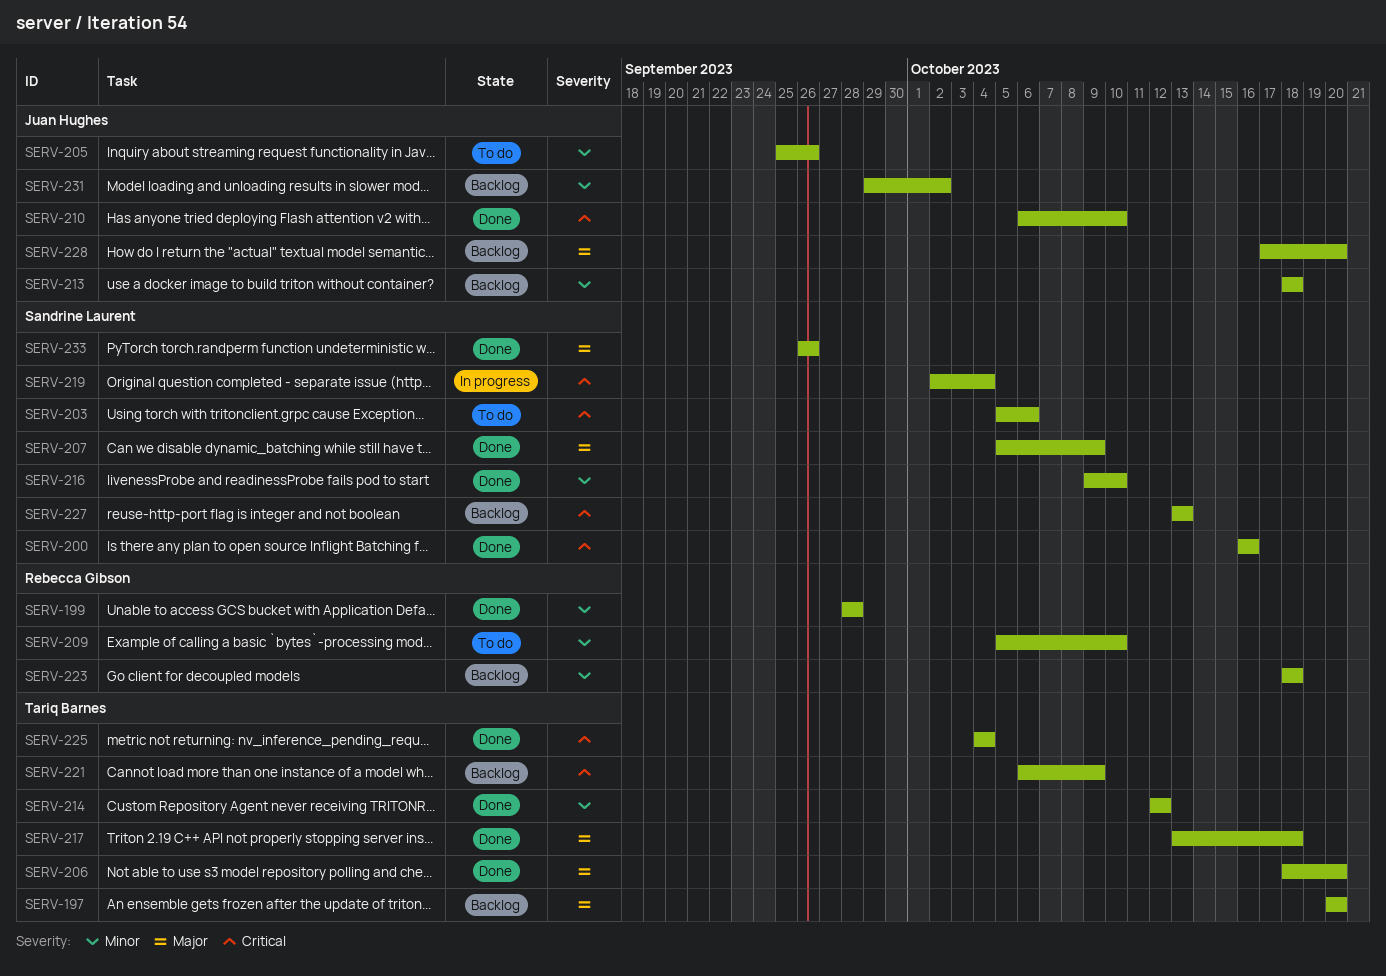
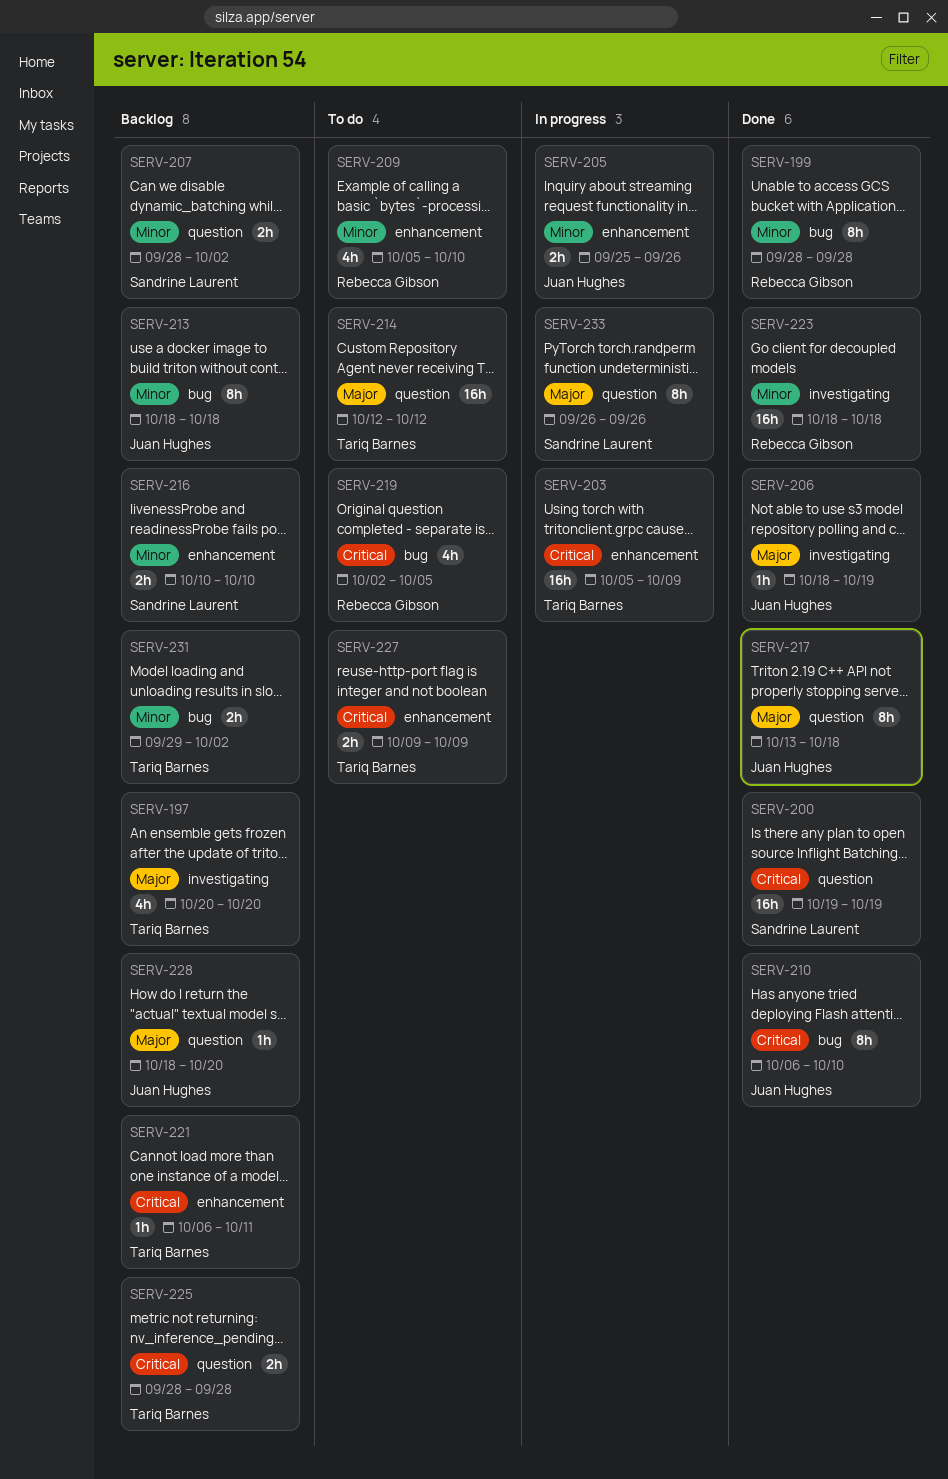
SERV-200, start: Oct 16 -> Oct 19
SERV-200, due: Oct 16 -> Oct 19
SERV-203, status: To do -> In progress
SERV-203, owner: Sandrine Laurent -> Tariq Barnes
SERV-203, due: Oct 6 -> Oct 9
SERV-205, status: To do -> In progress
SERV-206, owner: Tariq Barnes -> Juan Hughes
SERV-206, due: Oct 20 -> Oct 19
SERV-207, status: Done -> Backlog
SERV-207, priority: Major -> Minor
SERV-207, start: Oct 5 -> Sep 28
SERV-207, due: Oct 9 -> Oct 2
SERV-214, status: Done -> To do
SERV-214, priority: Minor -> Major
SERV-216, status: Done -> Backlog
SERV-216, start: Oct 9 -> Oct 10
SERV-217, owner: Tariq Barnes -> Juan Hughes
SERV-219, status: In progress -> To do
SERV-219, owner: Sandrine Laurent -> Rebecca Gibson
SERV-219, due: Oct 4 -> Oct 5
SERV-221, due: Oct 9 -> Oct 11
SERV-223, status: Backlog -> Done
SERV-225, status: Done -> Backlog
SERV-225, start: Oct 4 -> Sep 28
SERV-225, due: Oct 4 -> Sep 28
SERV-227, status: Backlog -> To do
SERV-227, owner: Sandrine Laurent -> Tariq Barnes
SERV-227, start: Oct 13 -> Oct 9
SERV-227, due: Oct 13 -> Oct 9
SERV-228, start: Oct 17 -> Oct 18
SERV-231, owner: Juan Hughes -> Tariq Barnes
SERV-233, status: Done -> In progress

